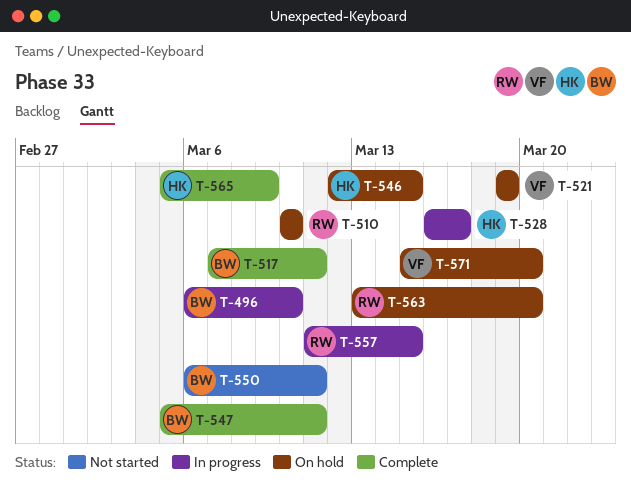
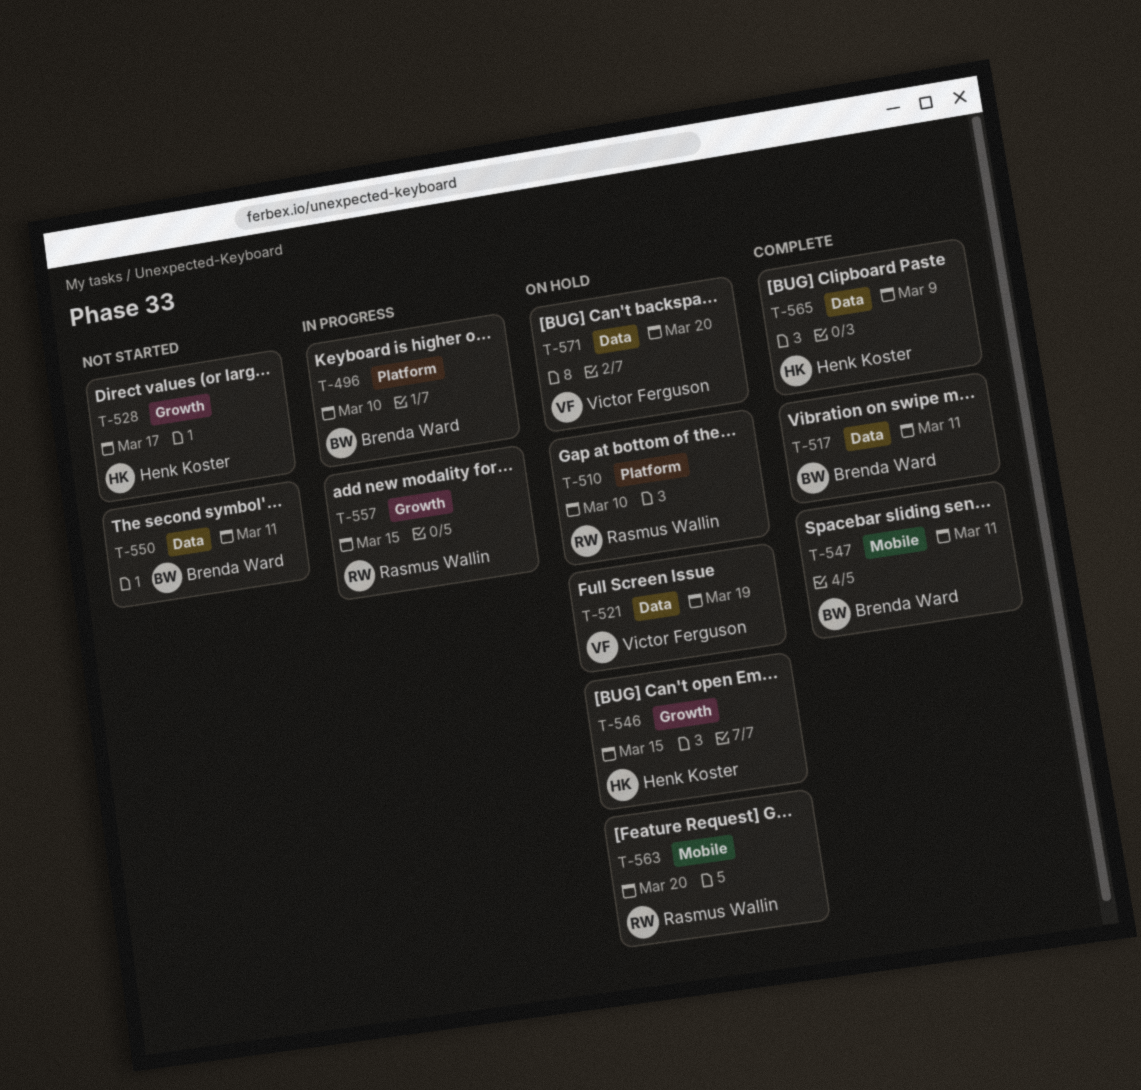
T-528, status: In progress -> Not started

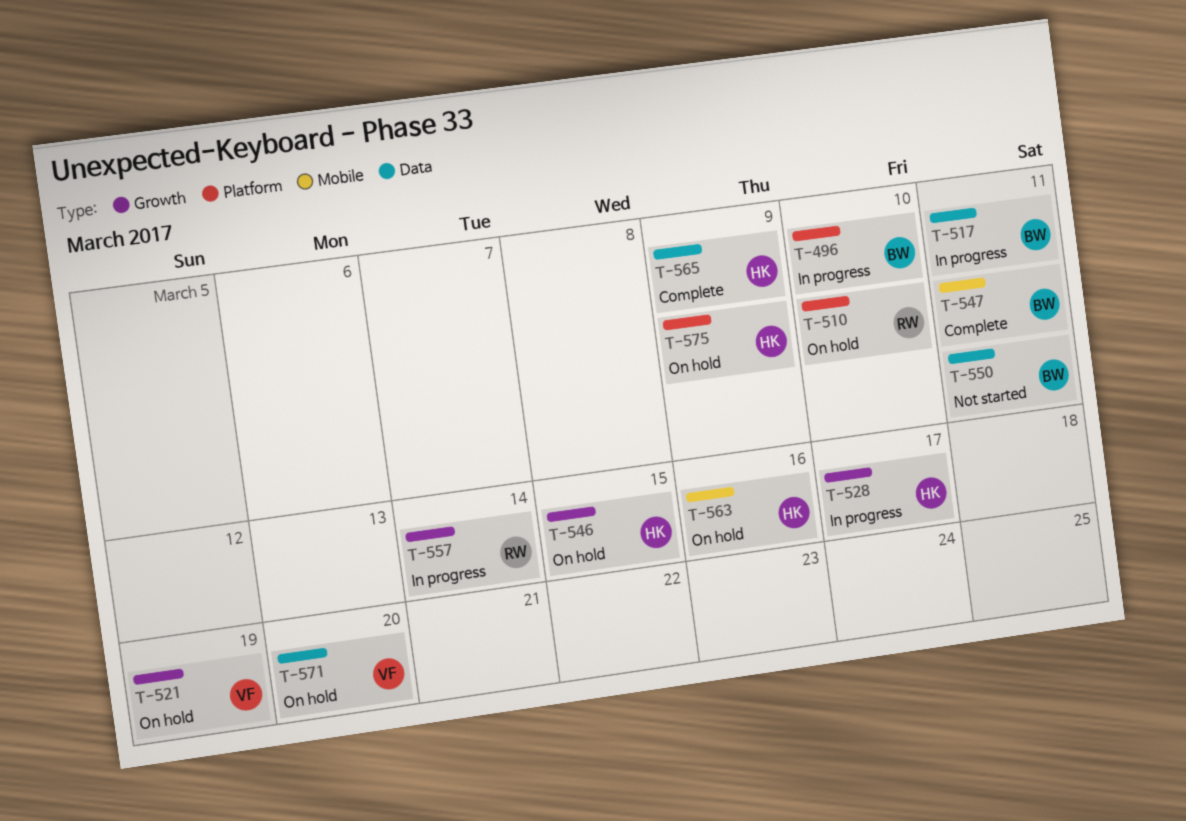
T-517, status: Complete -> In progress
T-521, label: Data -> Growth
T-528, status: Not started -> In progress
T-557, due: Mar 15 -> Mar 14
T-563, owner: Rasmus Wallin -> Henk Koster
T-563, due: Mar 20 -> Mar 16
T-575: none -> present

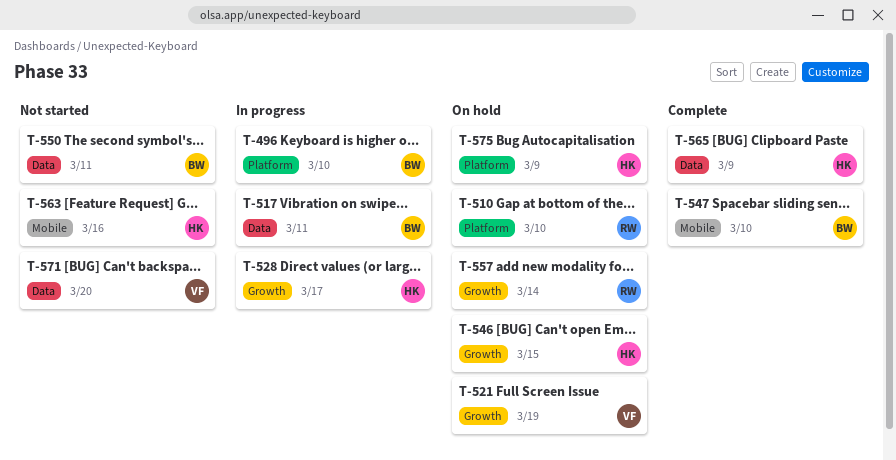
T-547, due: Mar 11 -> Mar 10
T-557, status: In progress -> On hold
T-563, status: On hold -> Not started
T-571, status: On hold -> Not started

